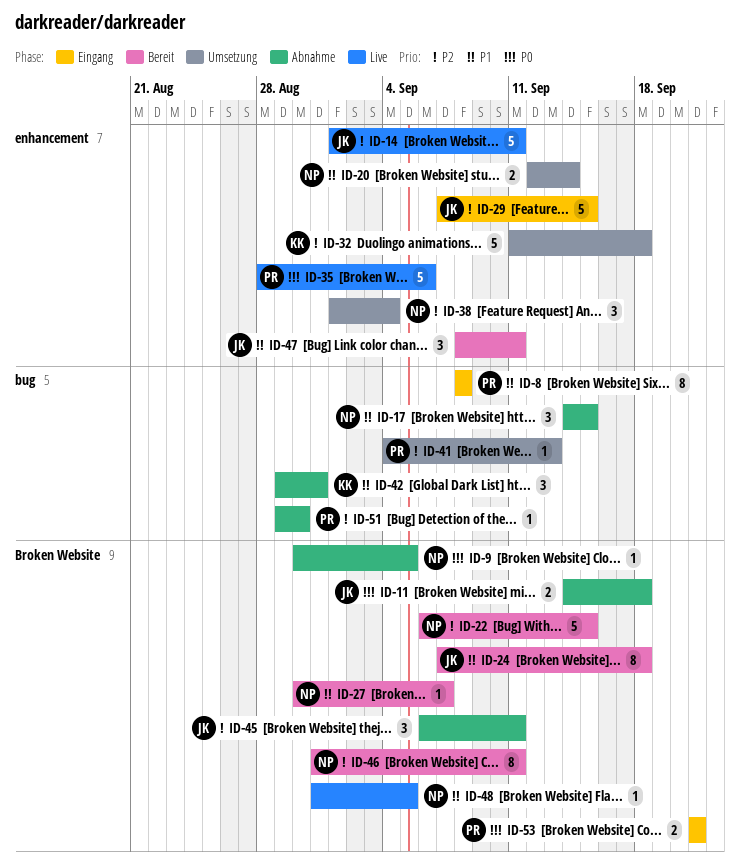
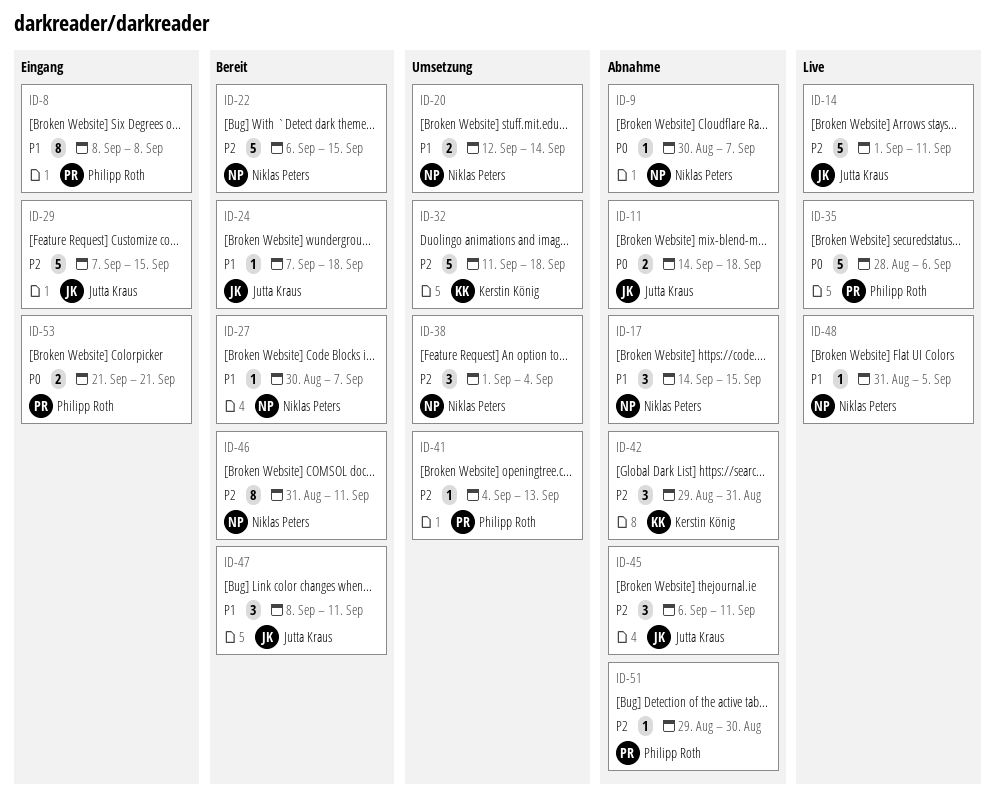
ID-9, due: Sep 5 -> Sep 7
ID-24, estimate: 8 -> 1
ID-42, priority: P1 -> P2

